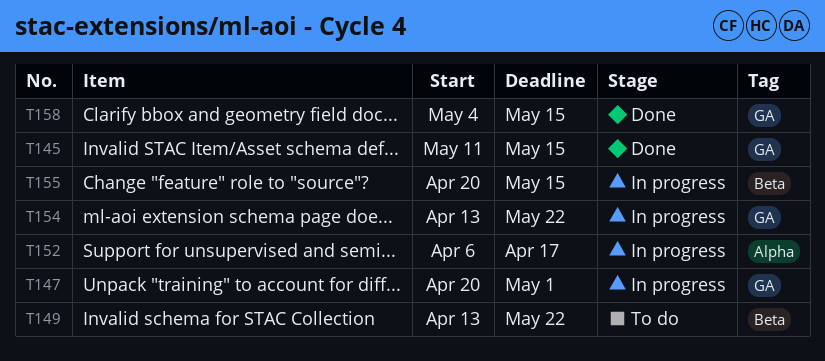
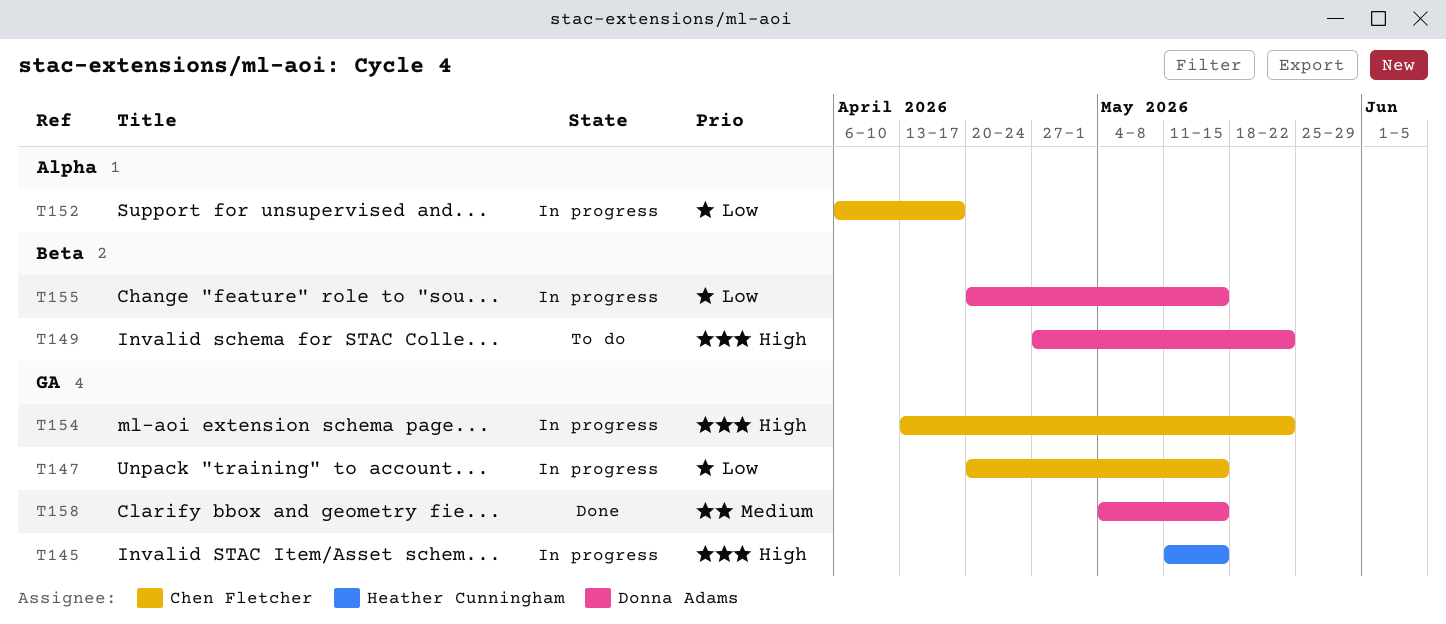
T145, status: Done -> In progress
T147, due: May 1 -> May 15
T149, start: Apr 13 -> Apr 27

